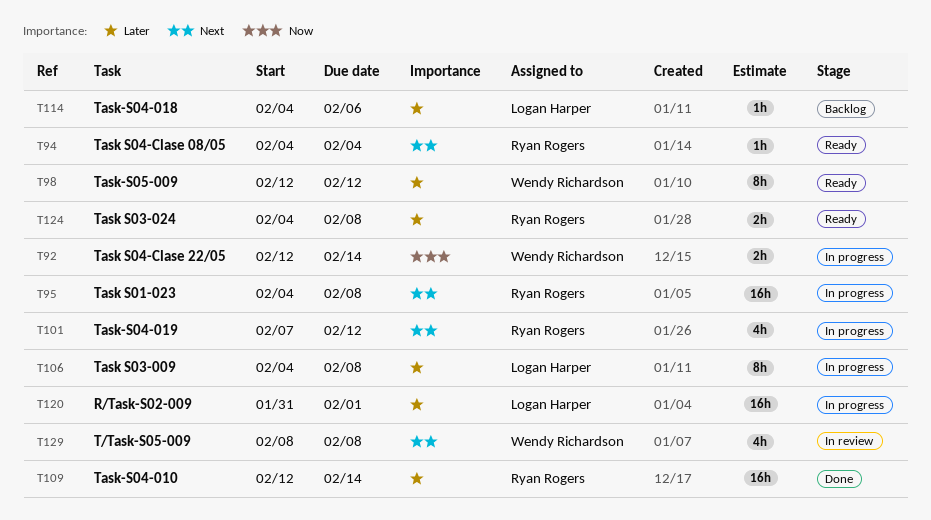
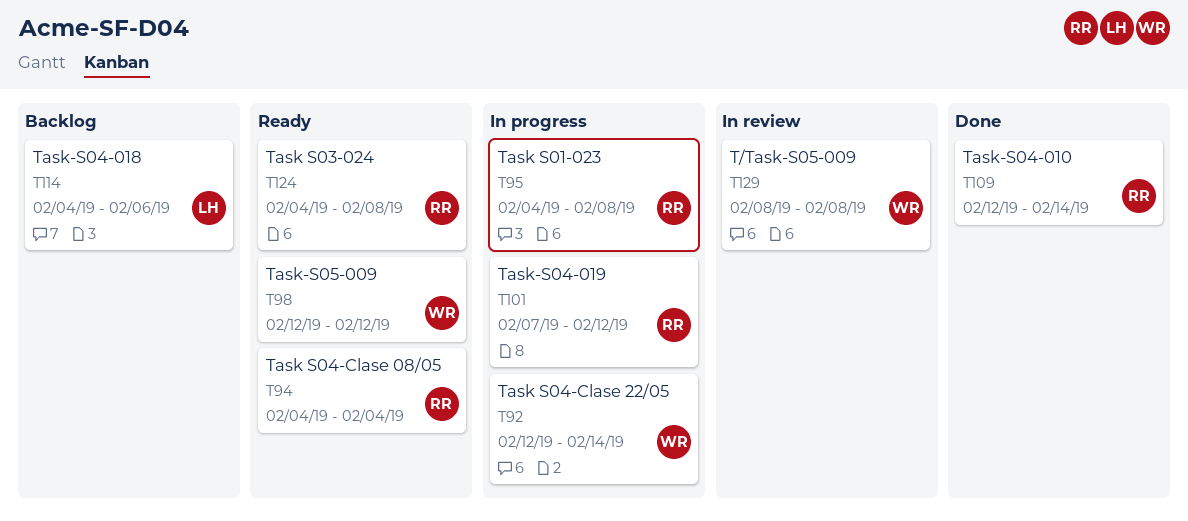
T106: present -> none
T120: present -> none

